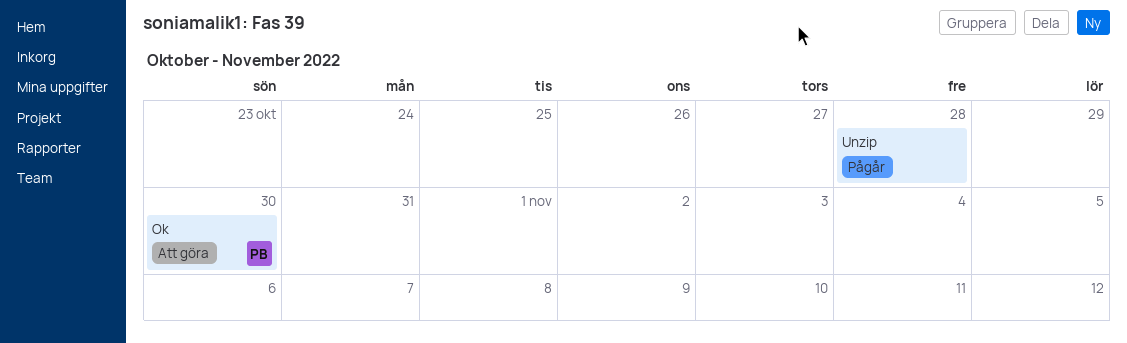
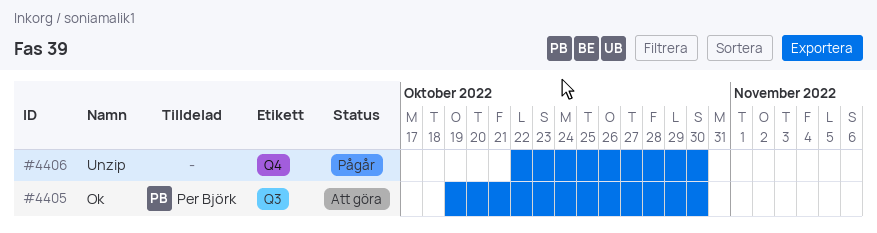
Unzip, due: Oct 28 -> Oct 30

